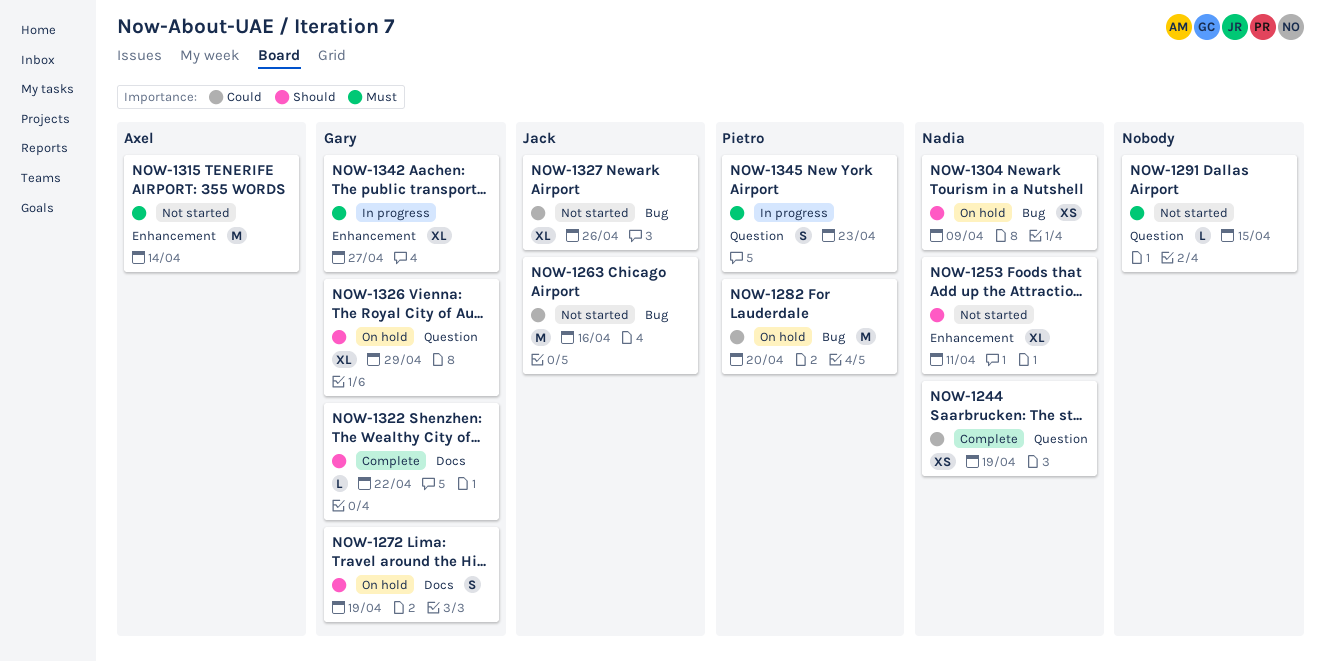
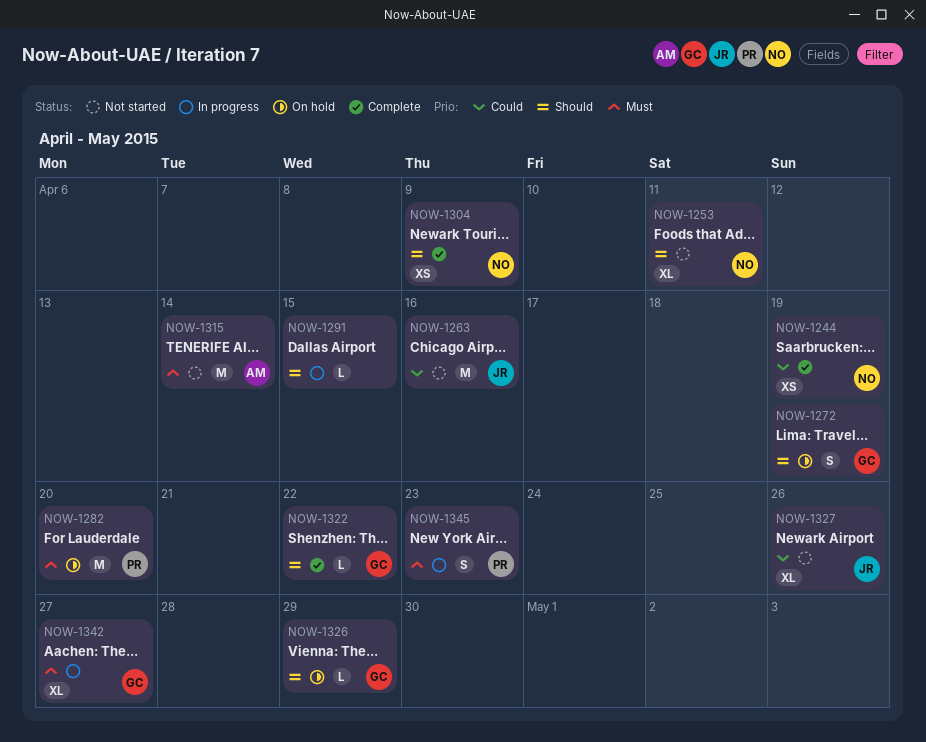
NOW-1282, priority: Could -> Must
NOW-1291, status: Not started -> In progress
NOW-1291, priority: Must -> Should
NOW-1304, status: On hold -> Complete
NOW-1326, estimate: XL -> L

